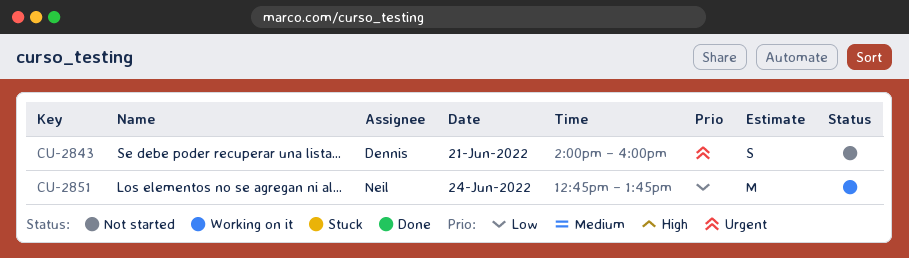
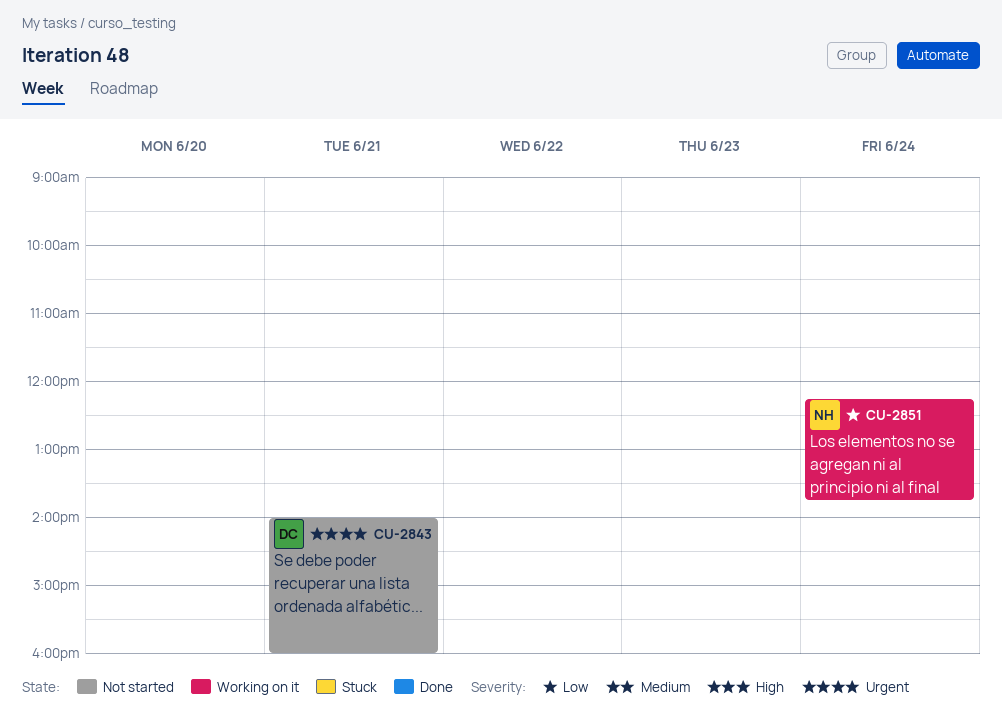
CU-2851, begins: 12:45 -> 12:15

